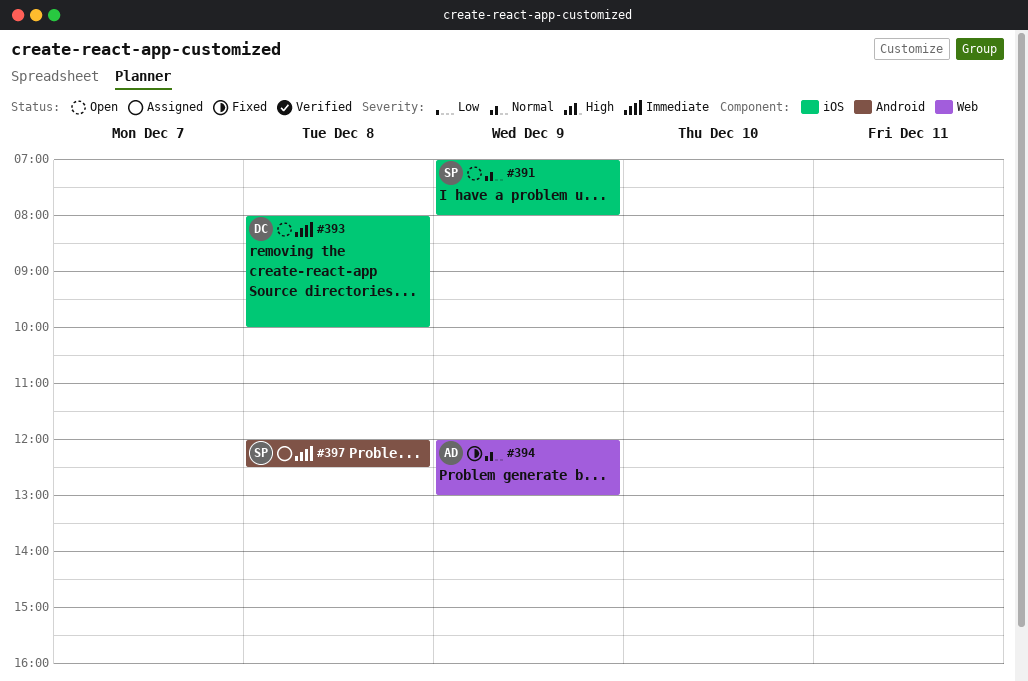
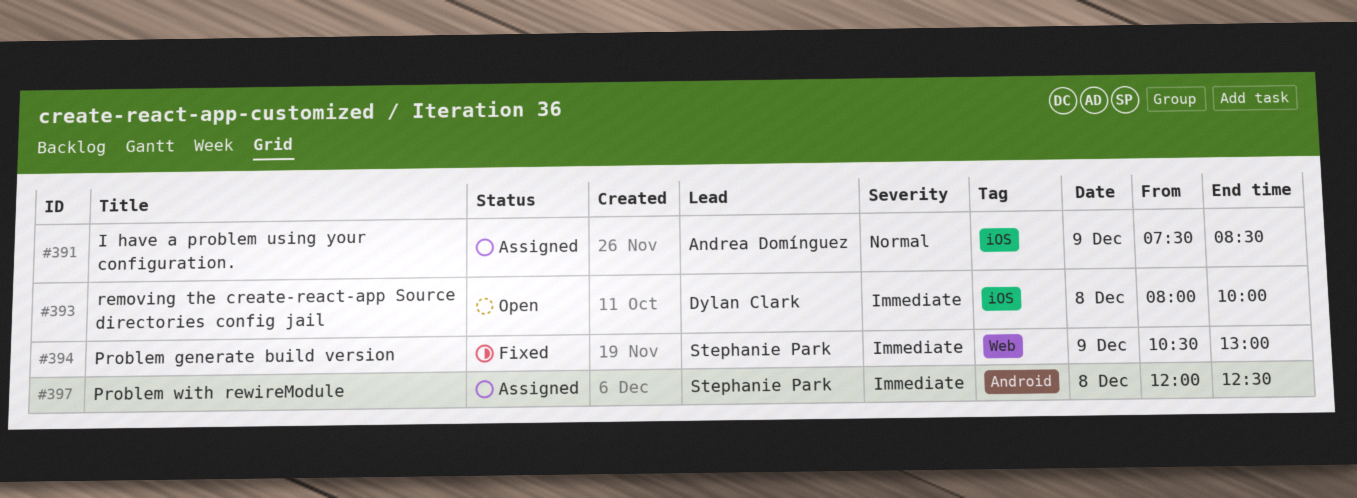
#391, status: Open -> Assigned
#391, owner: Stephanie Park -> Andrea Domínguez
#391, begins: 07:00 -> 07:30
#391, ends: 08:00 -> 08:30
#394, owner: Andrea Domínguez -> Stephanie Park
#394, priority: Normal -> Immediate
#394, begins: 12:00 -> 10:30

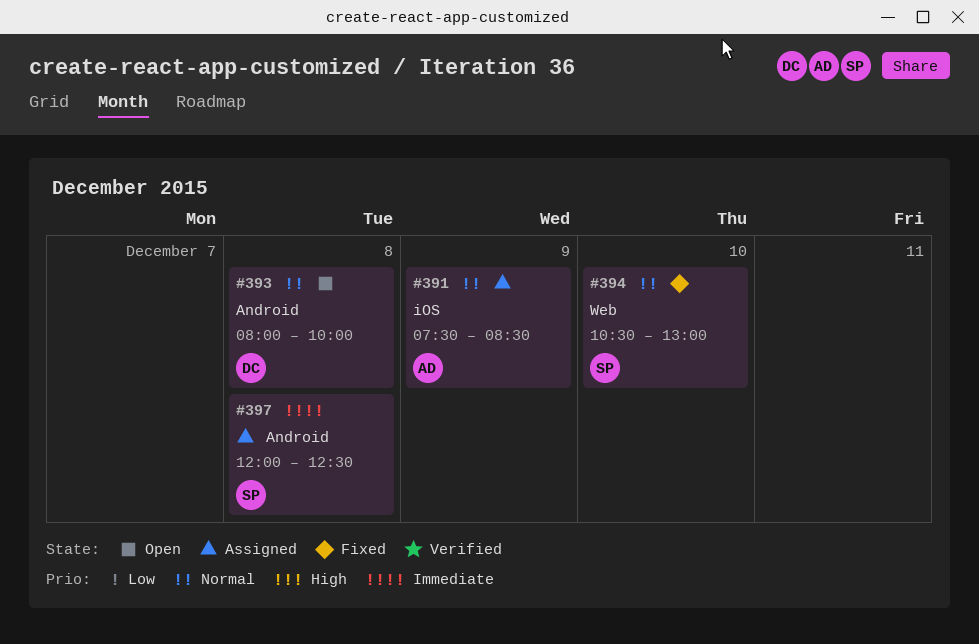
#393, priority: Immediate -> Normal
#393, label: iOS -> Android
#394, priority: Immediate -> Normal
#394, day: Dec 9 -> Dec 10

